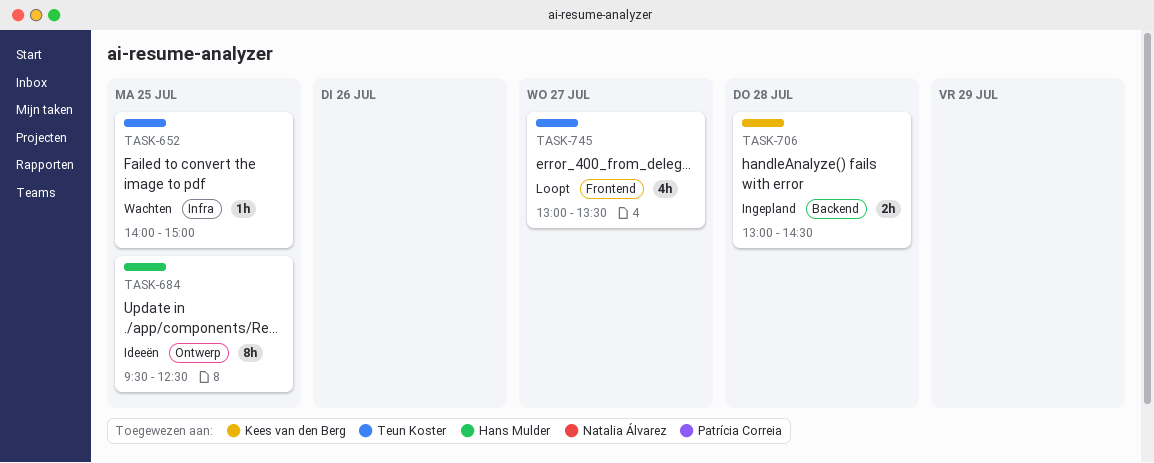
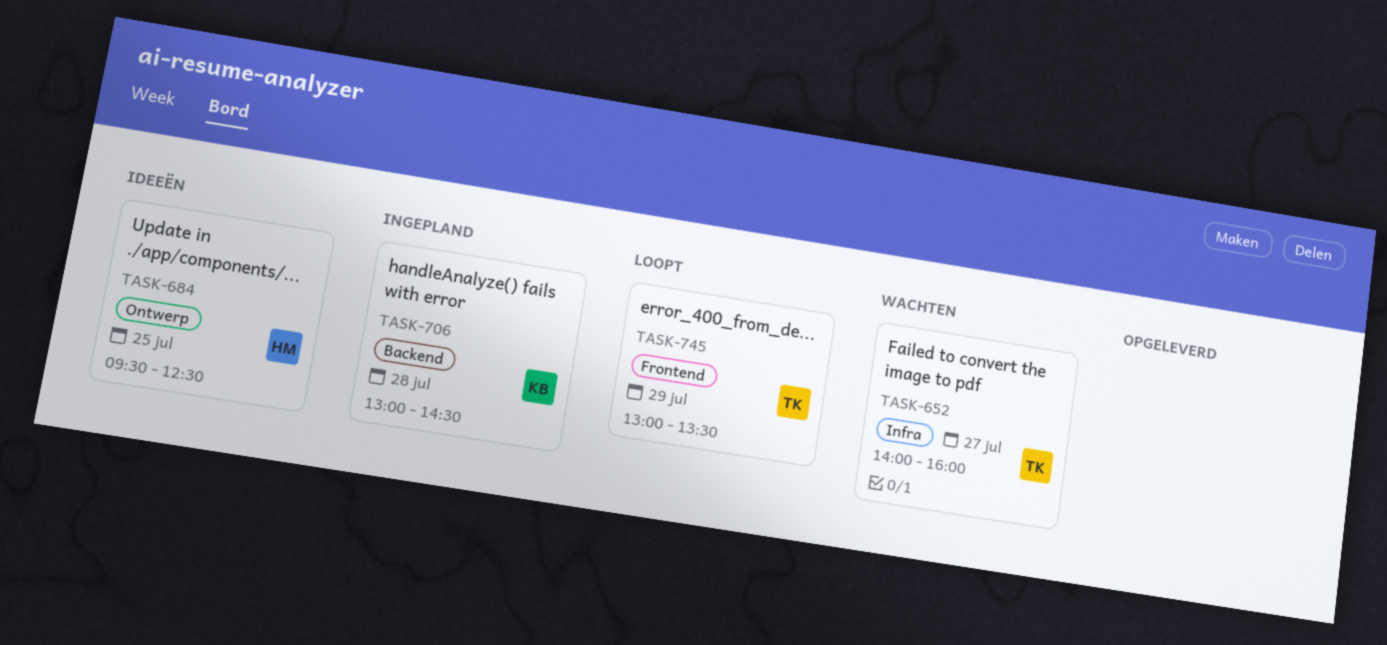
TASK-652, day: Jul 25 -> Jul 27
TASK-652, ends: 15:00 -> 16:00
TASK-745, day: Jul 27 -> Jul 29

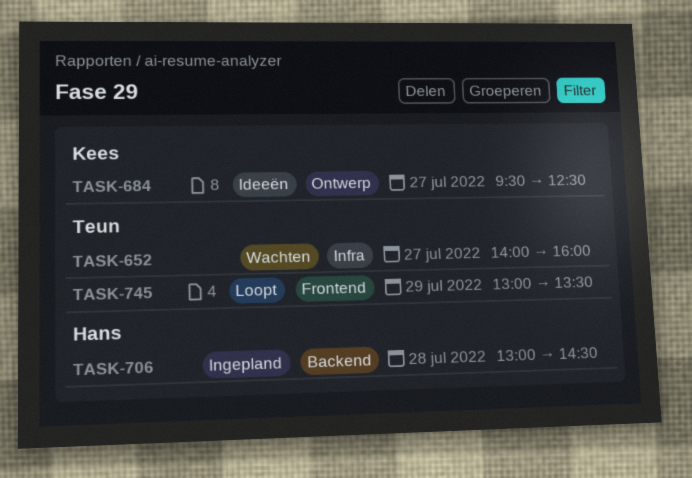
TASK-684, owner: Hans -> Kees
TASK-684, day: Jul 25 -> Jul 27
TASK-706, owner: Kees -> Hans

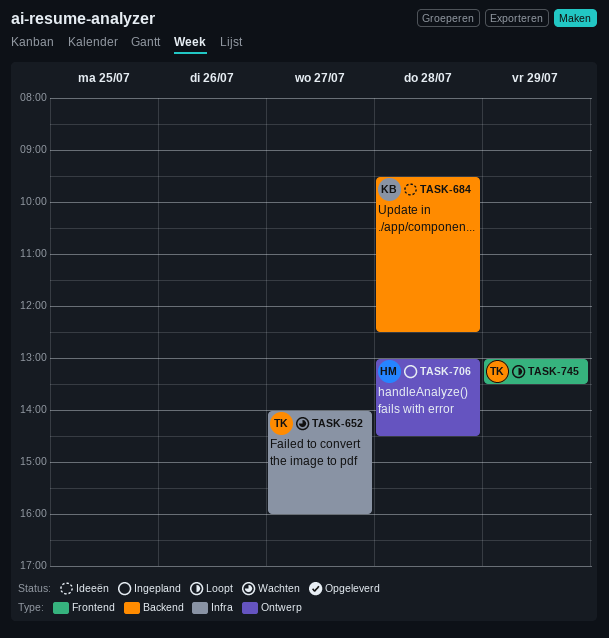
TASK-684, label: Ontwerp -> Backend
TASK-684, day: Jul 27 -> Jul 28
TASK-706, label: Backend -> Ontwerp

